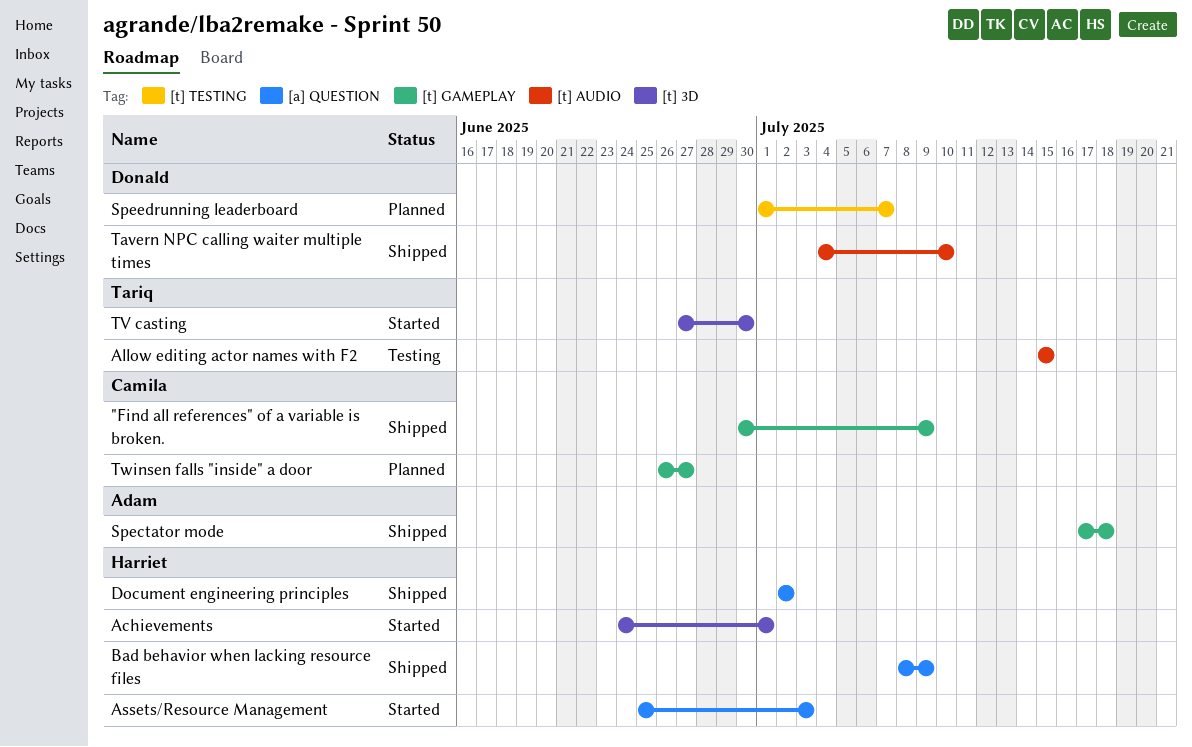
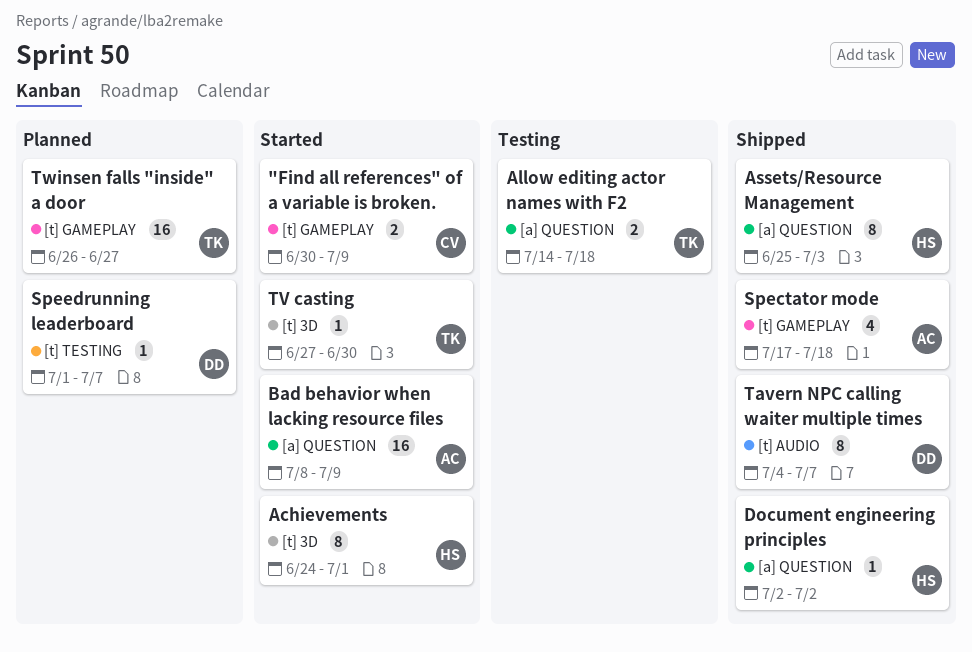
"Find all references" of a variable is broken., status: Shipped -> Started
Allow editing actor names with F2, label: [t] AUDIO -> [a] QUESTION
Allow editing actor names with F2, start: Jul 15 -> Jul 14
Allow editing actor names with F2, due: Jul 15 -> Jul 18
Assets/Resource Management, status: Started -> Shipped
Bad behavior when lacking resource files, status: Shipped -> Started
Bad behavior when lacking resource files, owner: Harriet -> Adam
Tavern NPC calling waiter multiple times, due: Jul 10 -> Jul 7
Twinsen falls "inside" a door, owner: Camila -> Tariq

